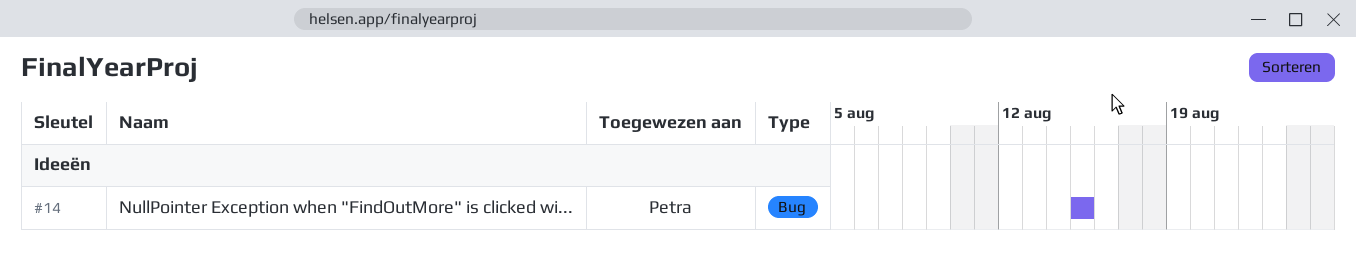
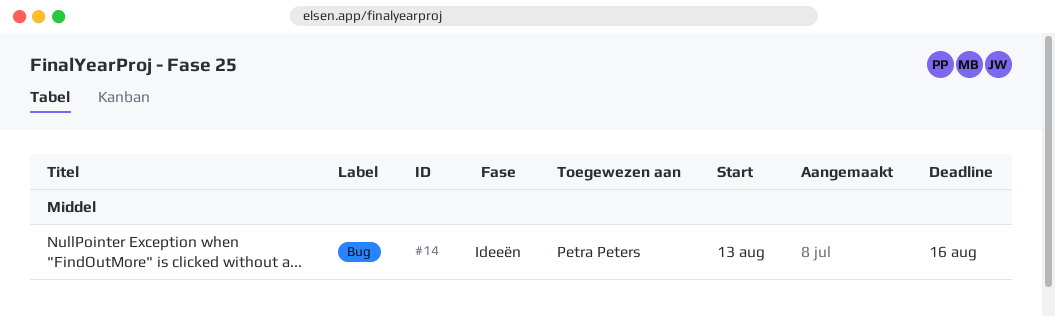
#14, start: Aug 15 -> Aug 13
#14, due: Aug 15 -> Aug 16

